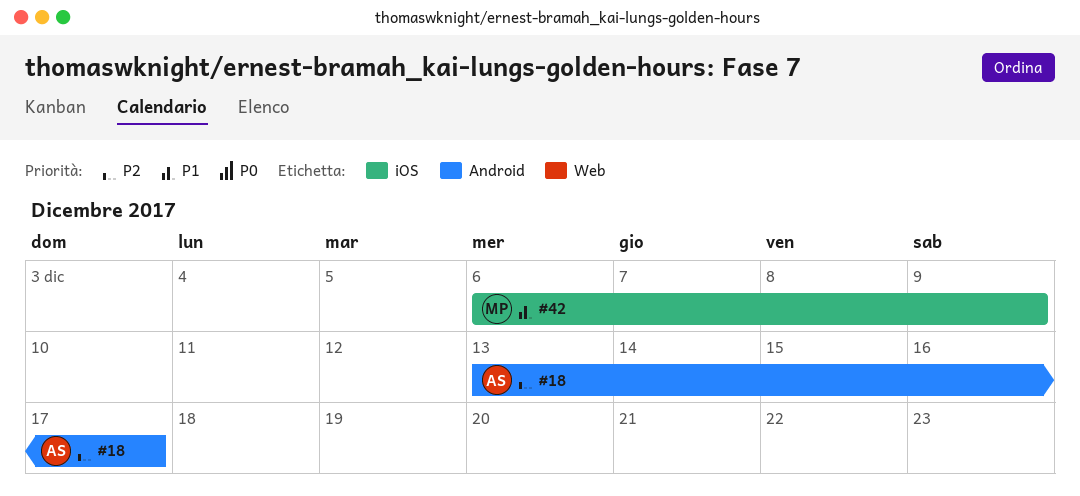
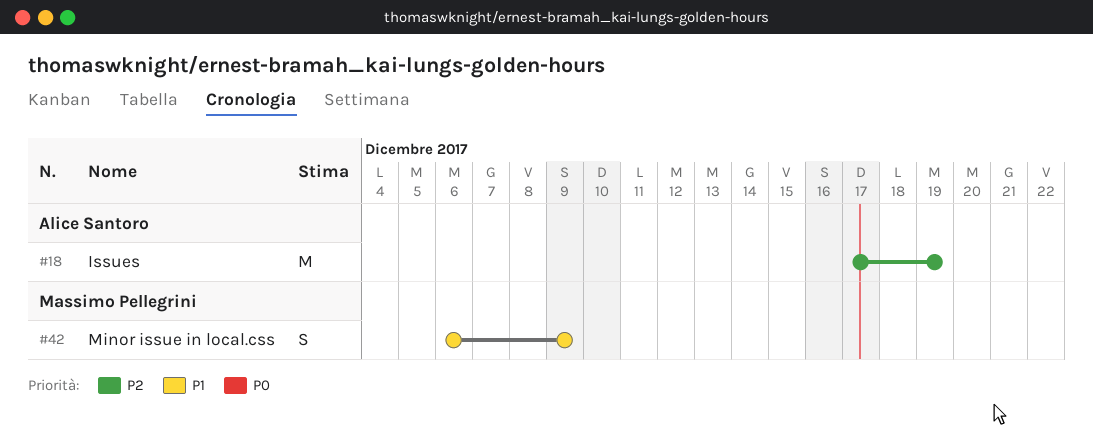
#18, start: Dec 13 -> Dec 17
#18, due: Dec 17 -> Dec 19

